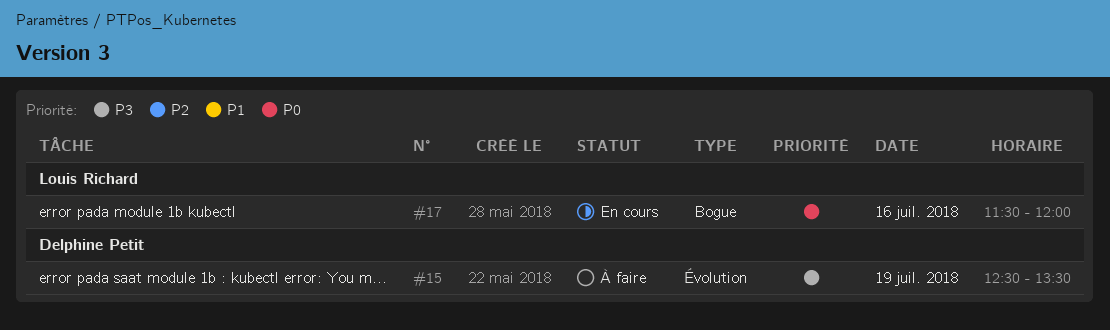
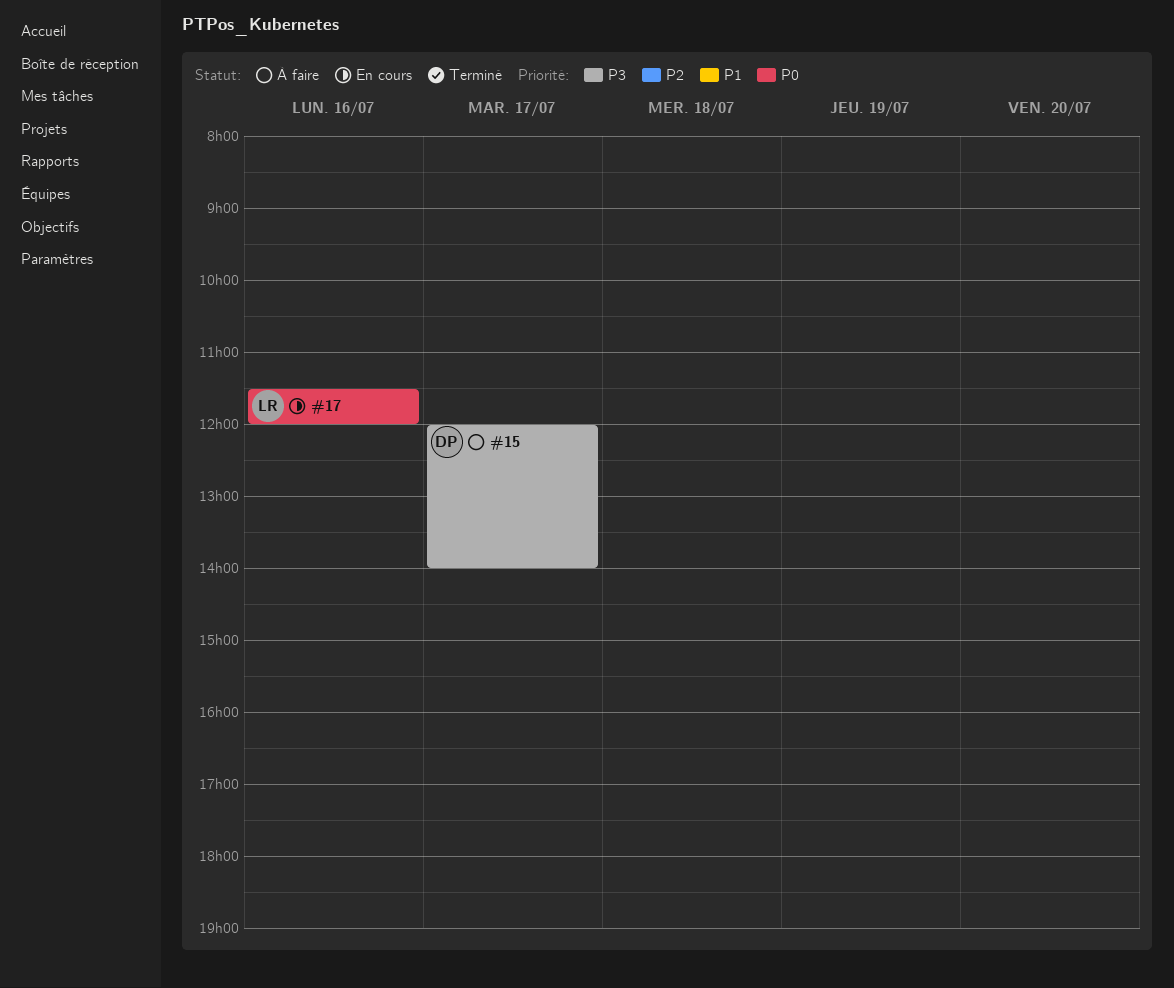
#15, day: Jul 19 -> Jul 17
#15, begins: 12:30 -> 12:00
#15, ends: 13:30 -> 14:00

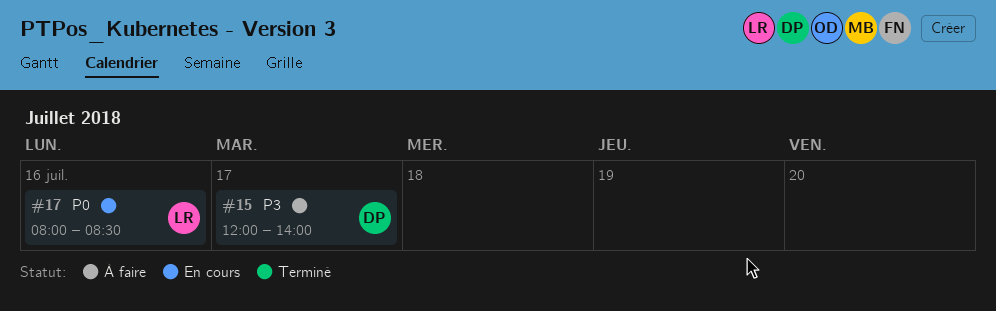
#17, begins: 11:30 -> 08:00
#17, ends: 12:00 -> 08:30

